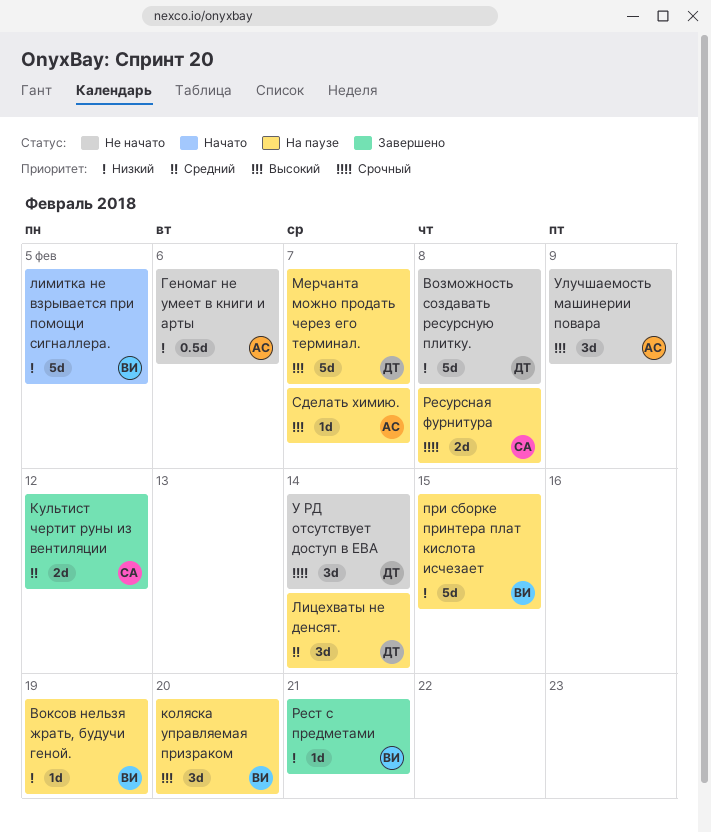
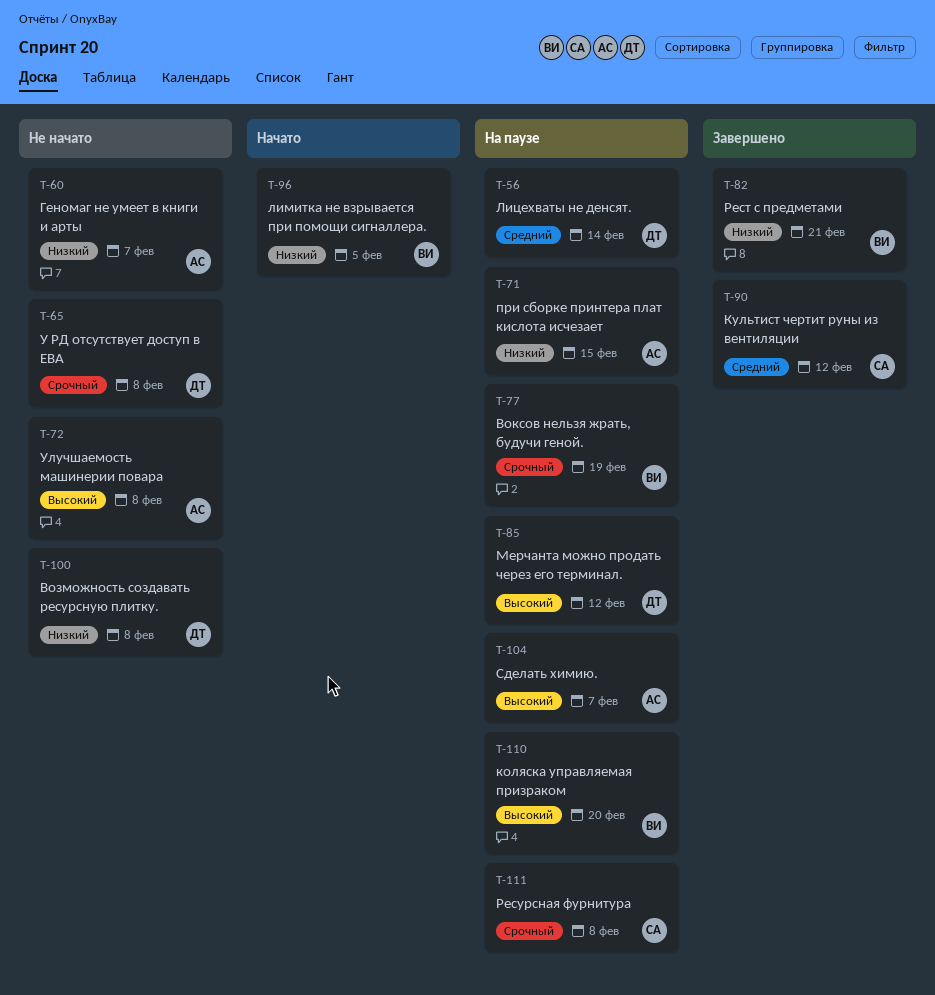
Воксов нельзя жрать, будучи геной., priority: Низкий -> Срочный
Геномаг не умеет в книги и арты, due: Feb 6 -> Feb 7
Мерчанта можно продать через его терминал., due: Feb 7 -> Feb 12
при сборке принтера плат кислота исчезает, owner: ВИ -> АС
У РД отсутствует доступ в ЕВА, due: Feb 14 -> Feb 8
Улучшаемость машинерии повара, due: Feb 9 -> Feb 8

